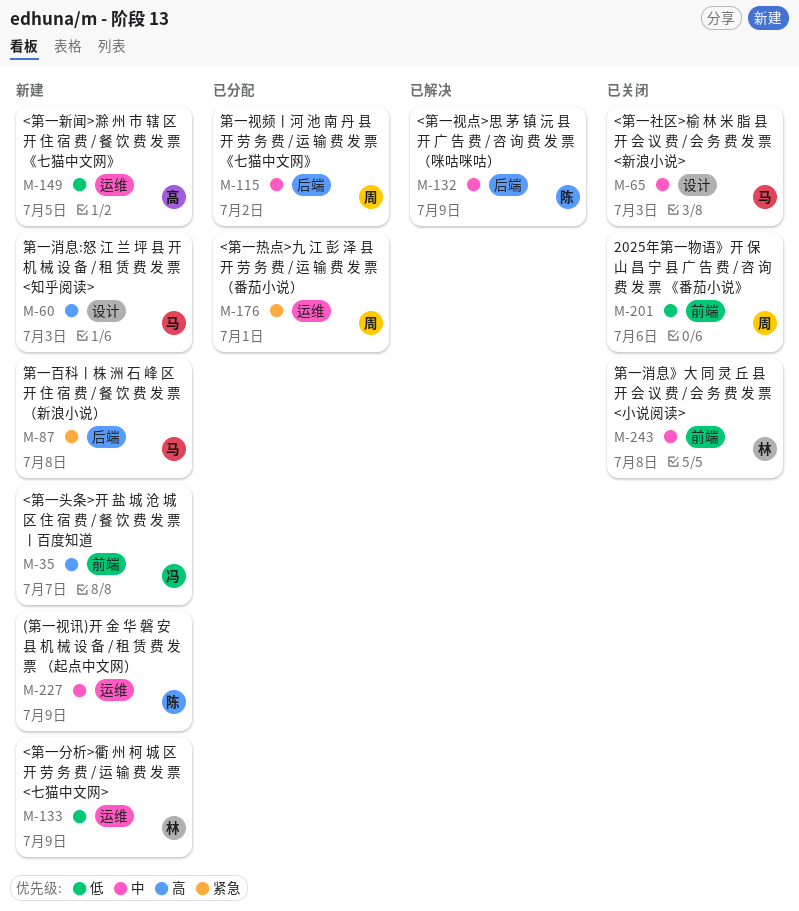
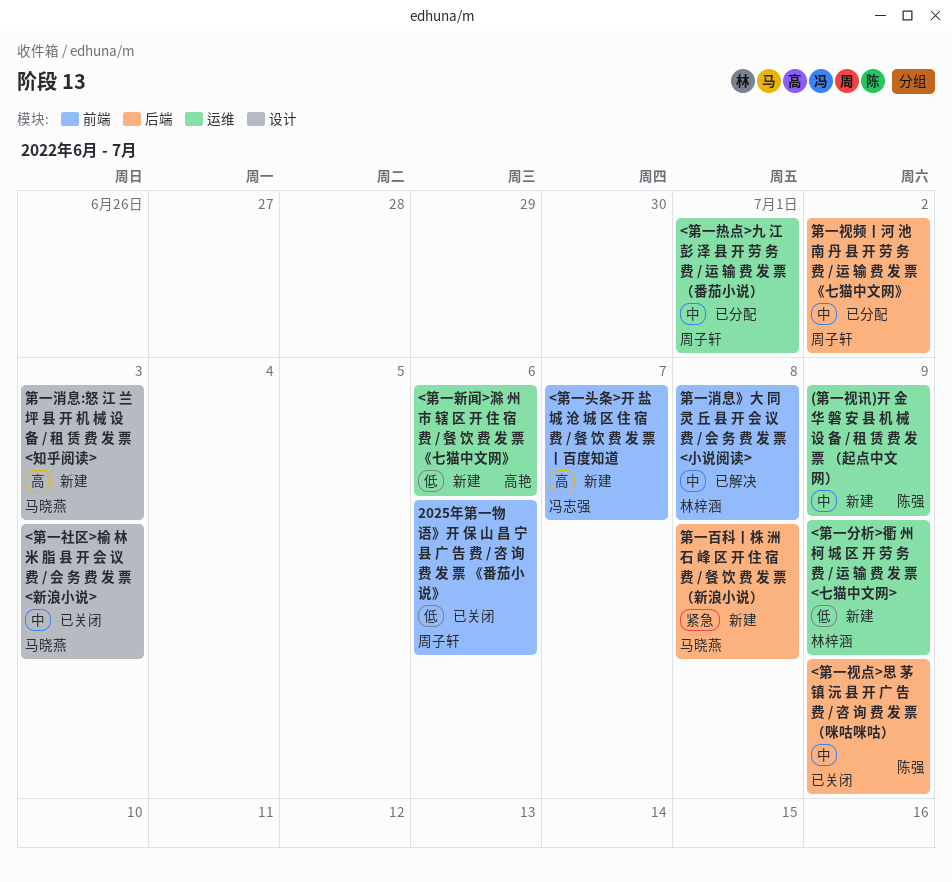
<第一新闻>滁 州 市 辖 区 开 住 宿 费 / 餐 饮 费 发 票 《七猫中文网》, due: Jul 5 -> Jul 6
<第一热点>九 江 彭 泽 县 开 劳 务 费 / 运 输 费 发 票 （番茄小说）, priority: 紧急 -> 中
<第一视点>思 茅 镇 沅 县 开 广 告 费 / 咨 询 费 发 票 （咪咕咪咕）, status: 已解决 -> 已关闭
第一消息》大 同 灵 丘 县 开 会 议 费 / 会 务 费 发 票 <小说阅读>, status: 已关闭 -> 已解决

